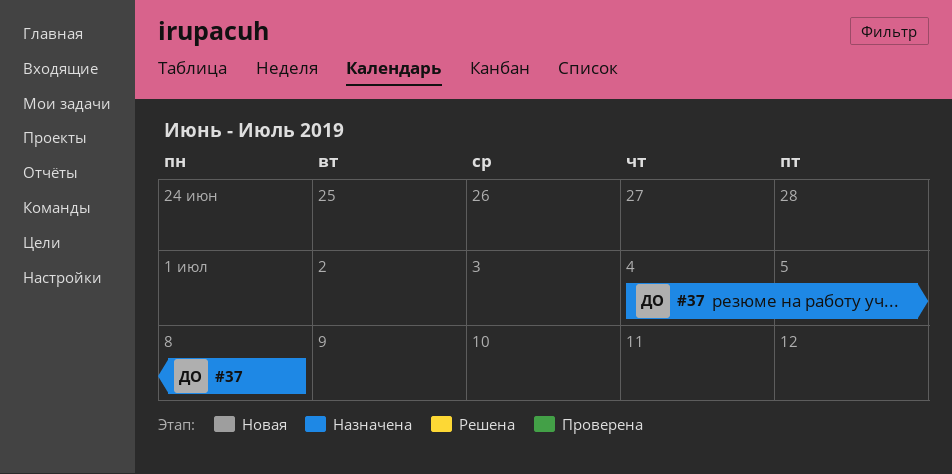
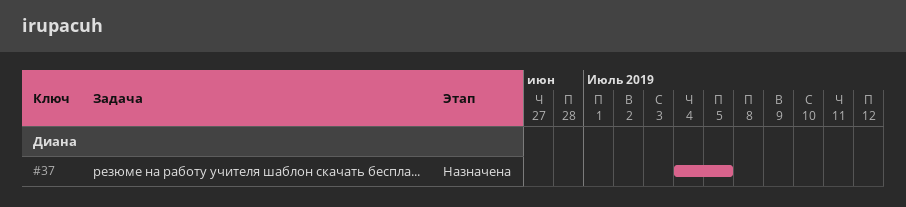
#37, due: Jul 8 -> Jul 5

